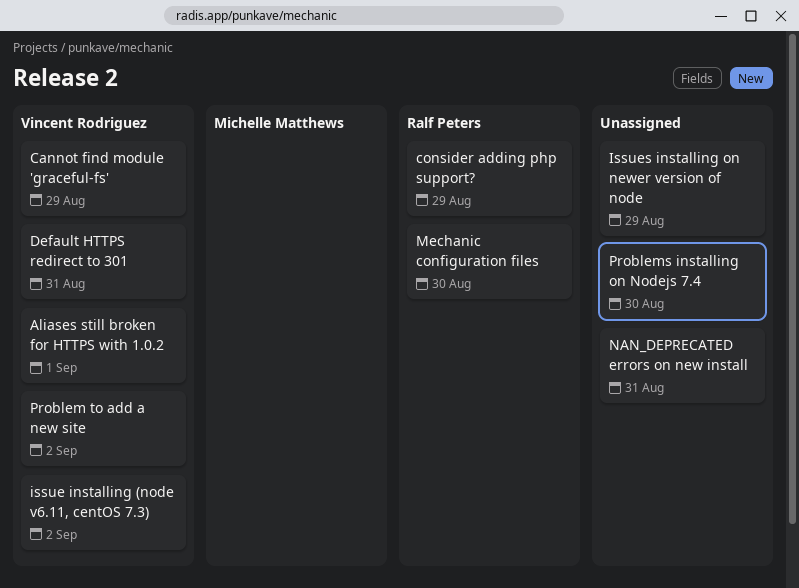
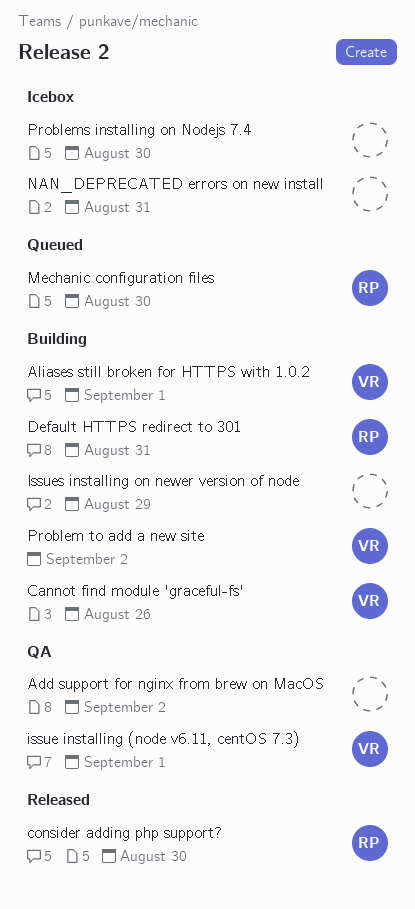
Add support for nginx from brew on MacOS: none -> present
Cannot find module 'graceful-fs', due: Aug 29 -> Aug 26
consider adding php support?, due: Aug 29 -> Aug 30
Default HTTPS redirect to 301, owner: Vincent Rodriguez -> Ralf Peters
issue installing (node v6.11, centOS 7.3), due: Sep 2 -> Sep 1

